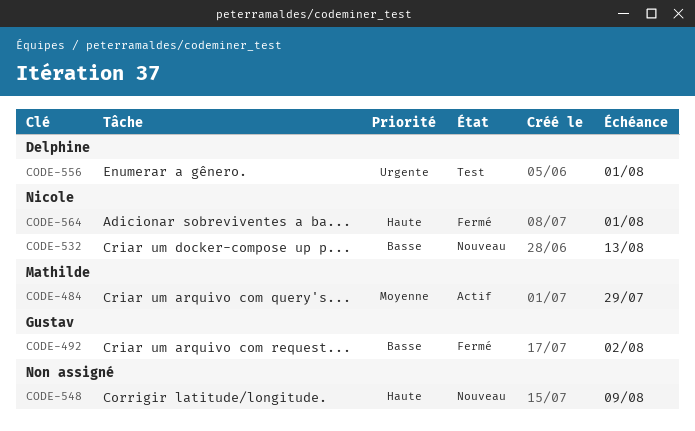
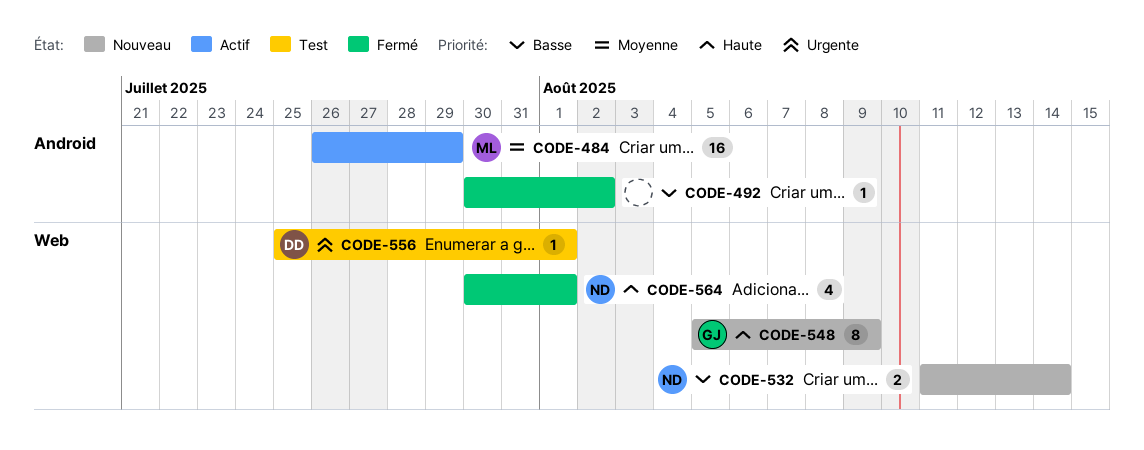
CODE-492, owner: Gustav -> none
CODE-532, due: Aug 13 -> Aug 14
CODE-548, owner: none -> Gustav

